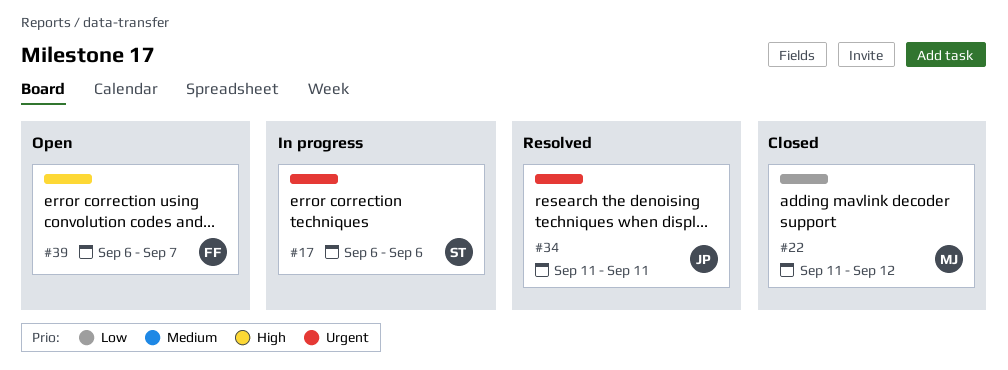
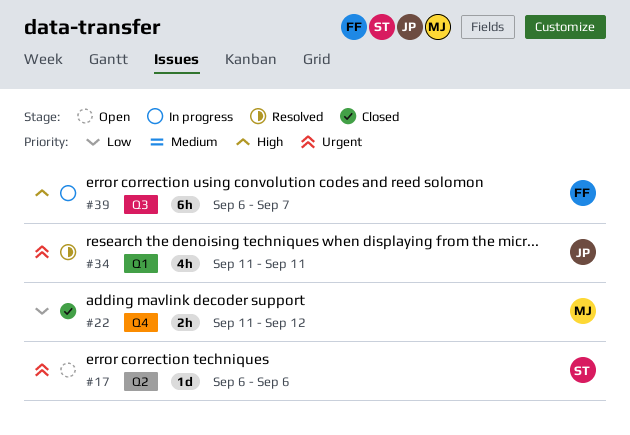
#17, status: In progress -> Open
#39, status: Open -> In progress

